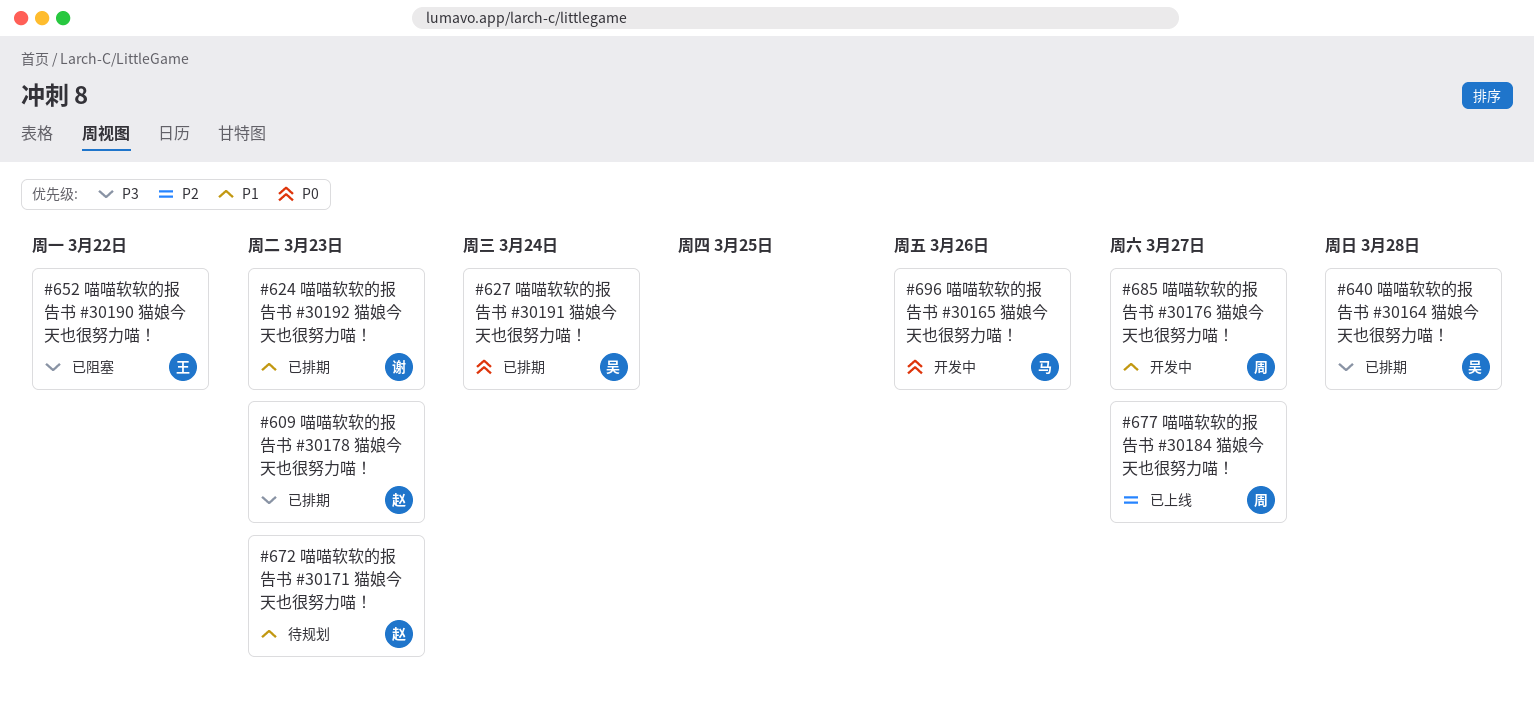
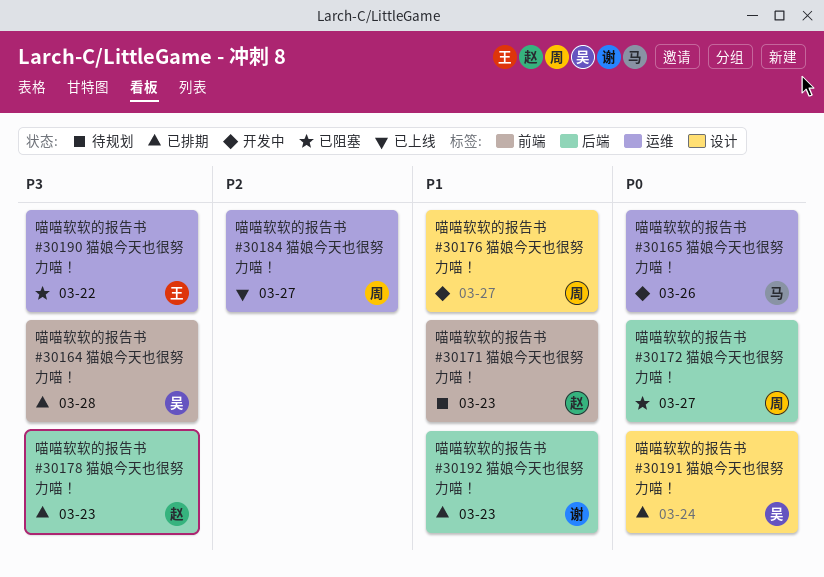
喵喵软软的报告书 #30172 猫娘今天也很努力喵！: none -> present

